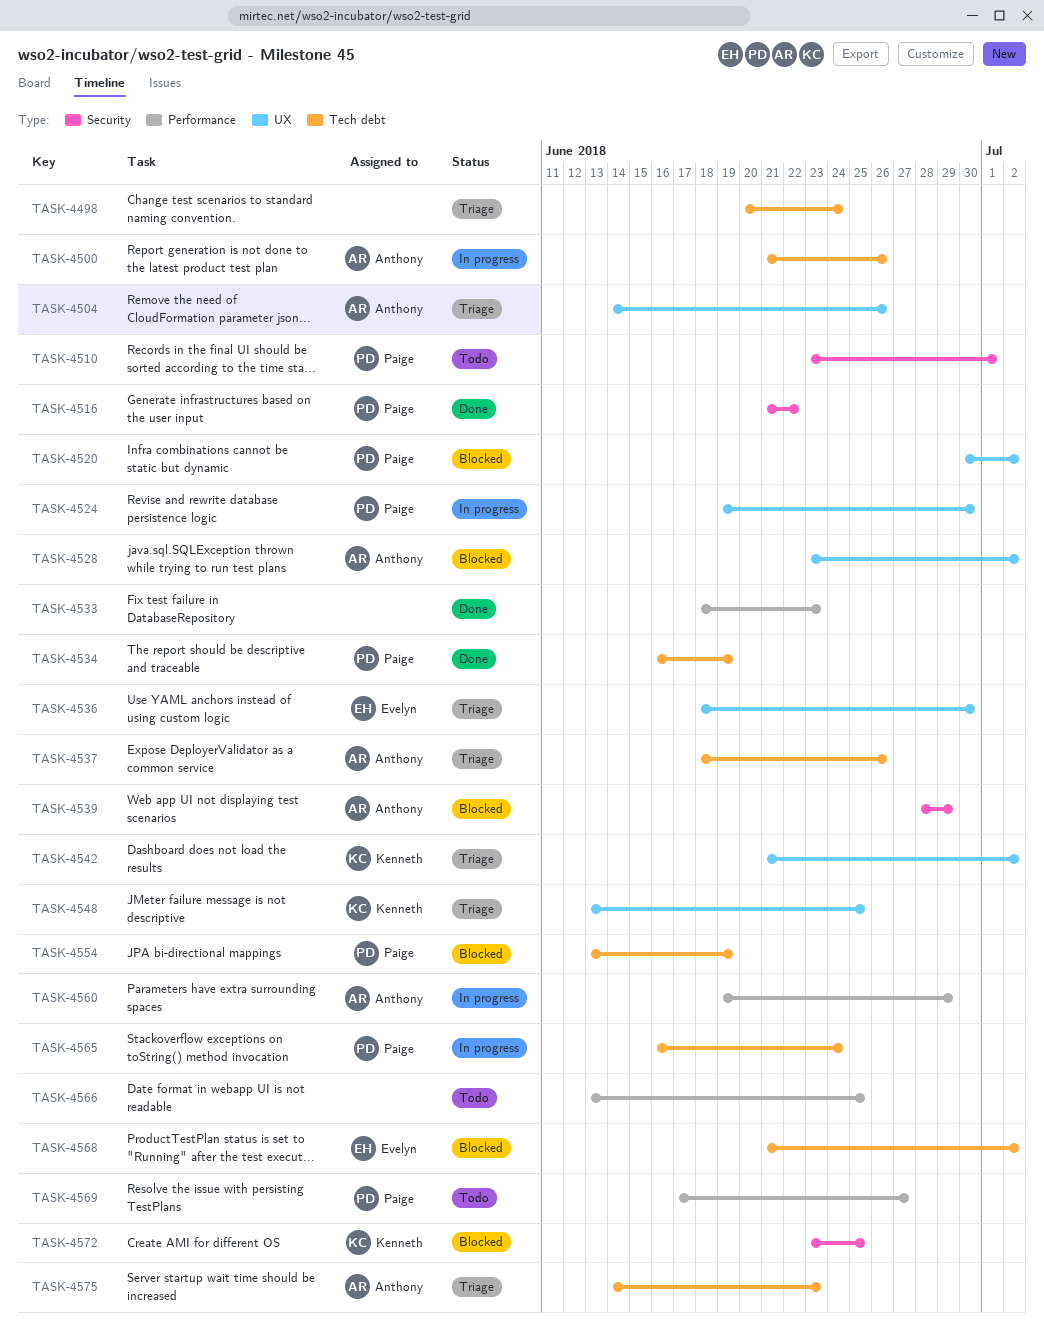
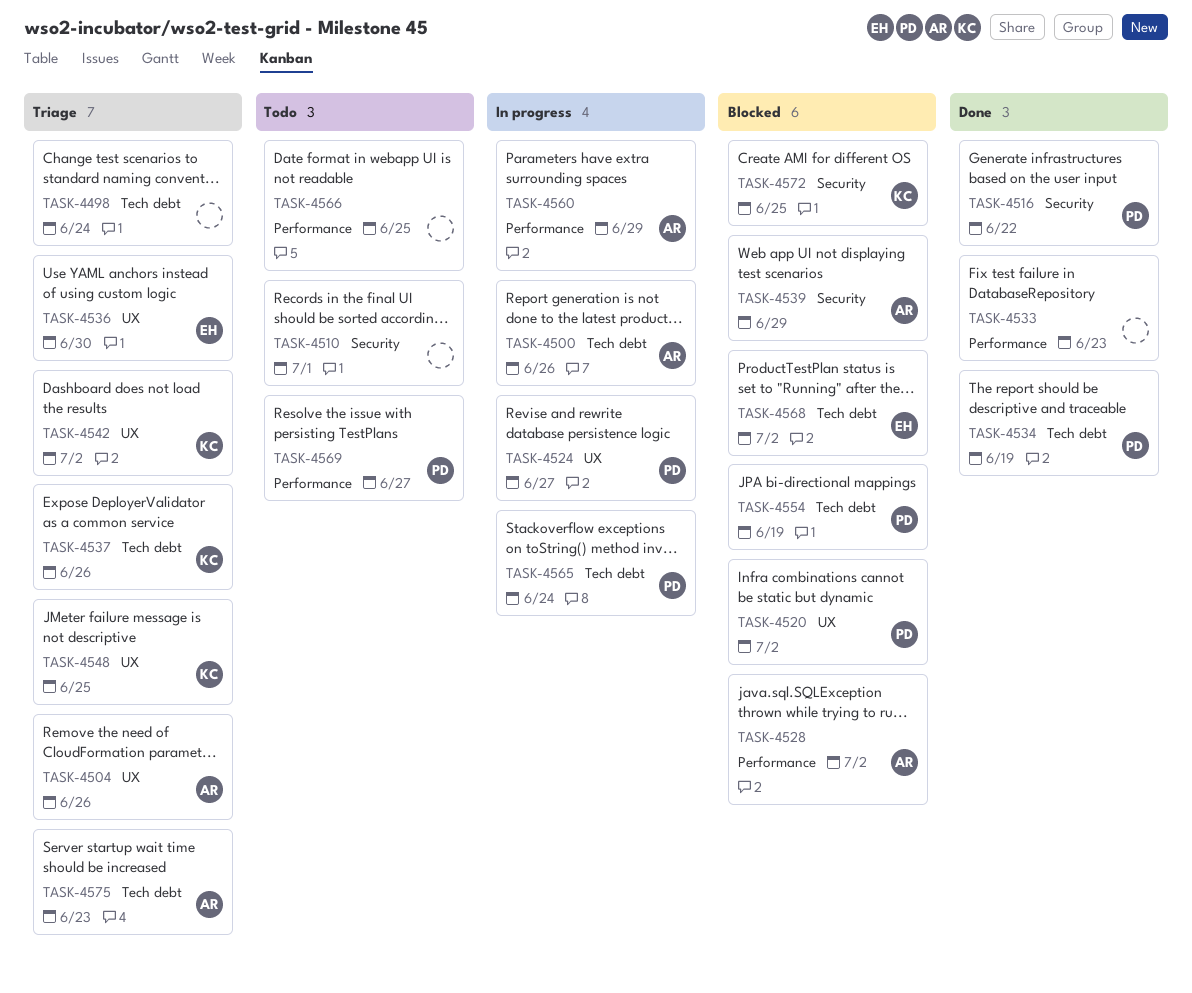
TASK-4510, owner: Paige -> none
TASK-4524, due: Jun 30 -> Jun 27
TASK-4528, label: UX -> Performance
TASK-4537, owner: Anthony -> Kenneth

